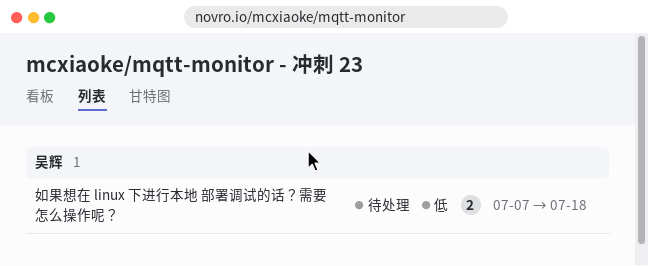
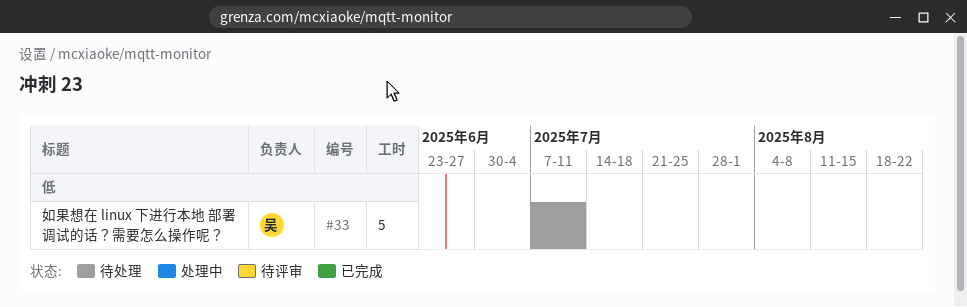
如果想在 linux 下进行本地 部署调试的话？需要怎么操作呢？, estimate: 2 -> 5
如果想在 linux 下进行本地 部署调试的话？需要怎么操作呢？, due: Jul 18 -> Jul 11

